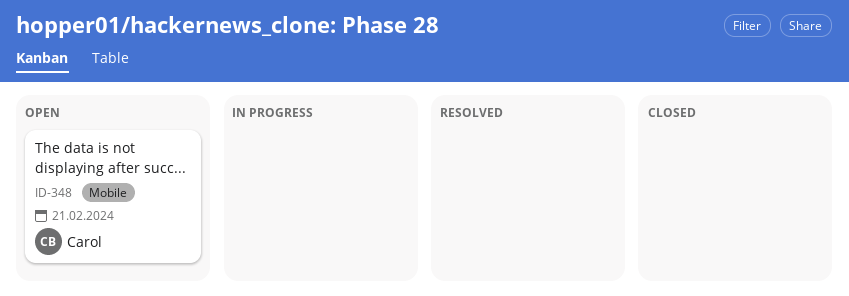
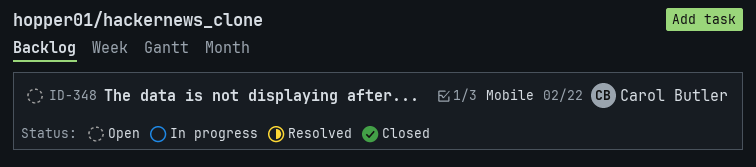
ID-348, due: Feb 21 -> Feb 22

